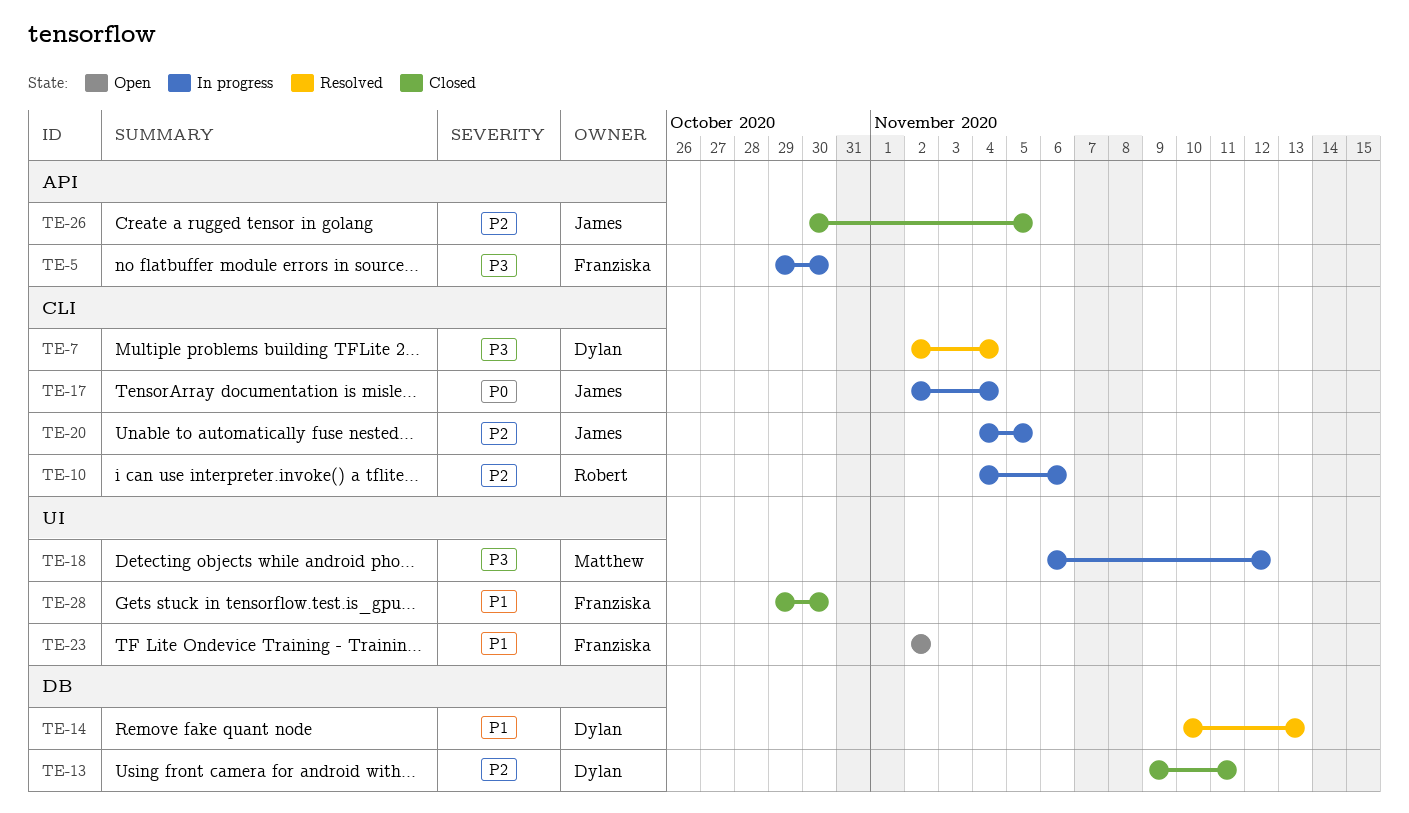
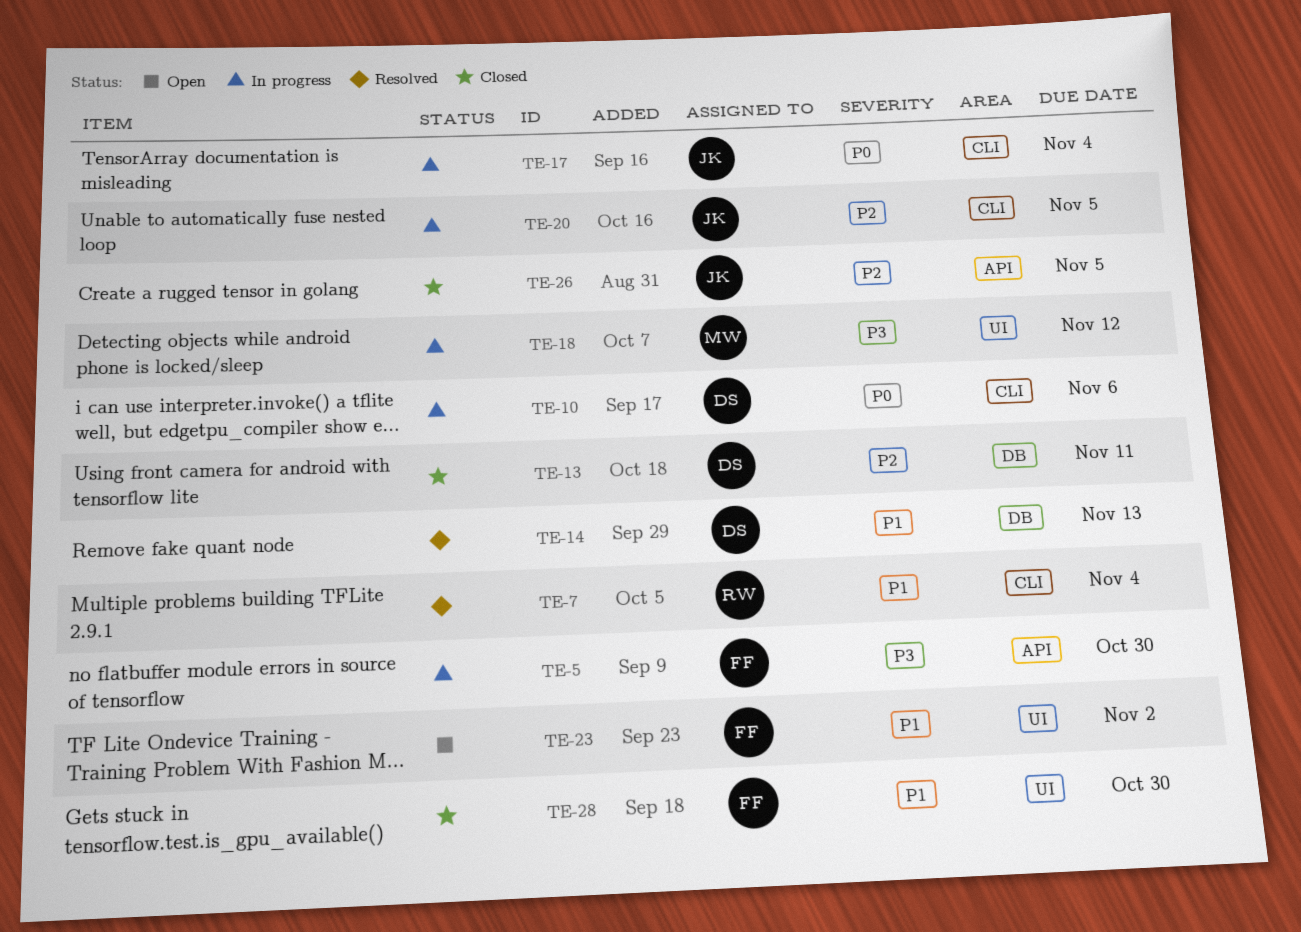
TE-7, owner: Dylan -> Robert
TE-7, priority: P3 -> P1
TE-10, owner: Robert -> Dylan
TE-10, priority: P2 -> P0

